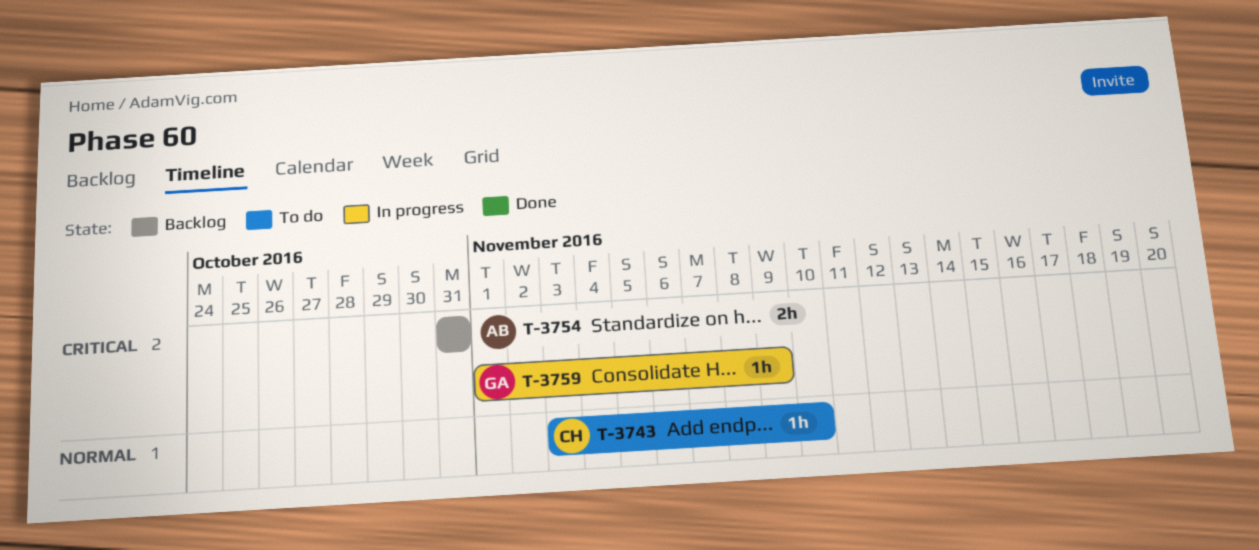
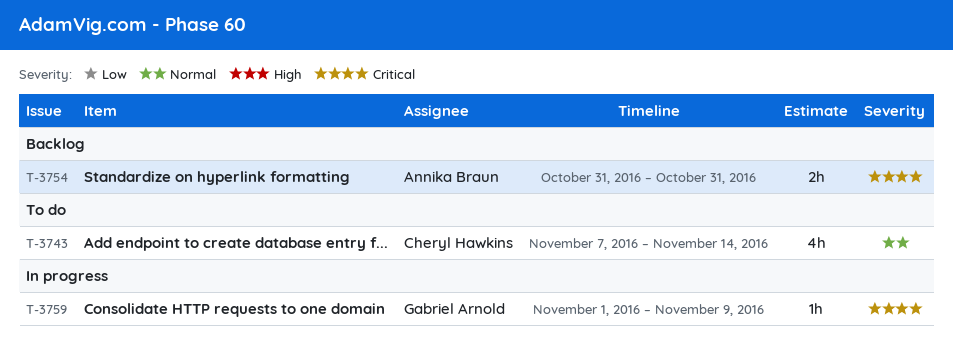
T-3743, estimate: 1h -> 4h
T-3743, start: Nov 3 -> Nov 7
T-3743, due: Nov 10 -> Nov 14

